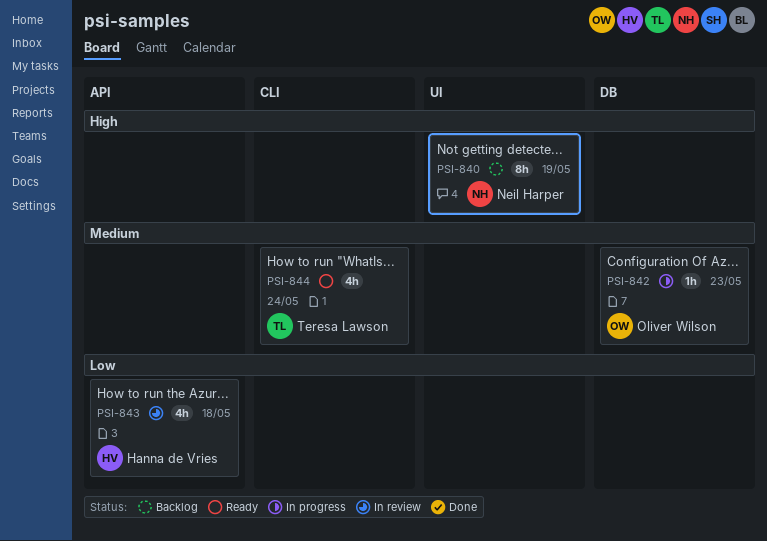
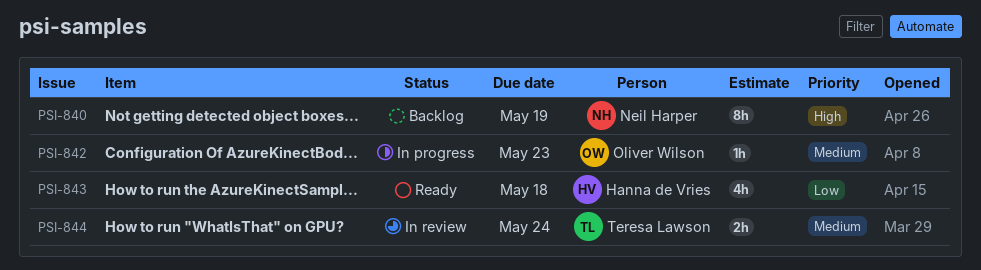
PSI-843, status: In review -> Ready
PSI-844, status: Ready -> In review
PSI-844, estimate: 4h -> 2h

